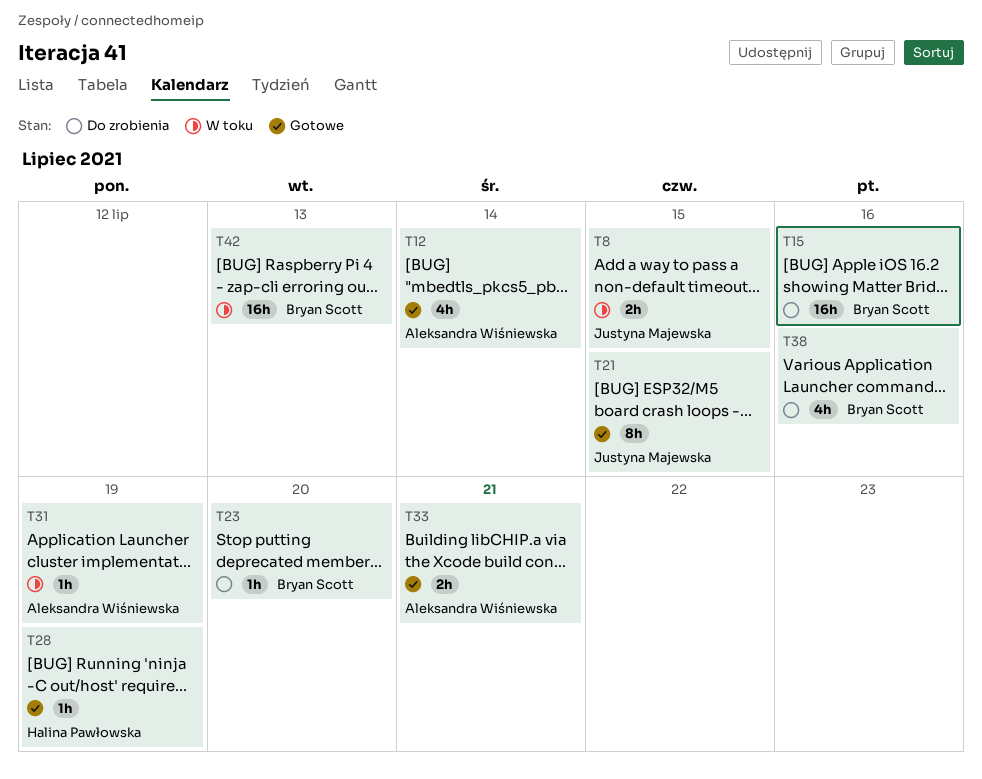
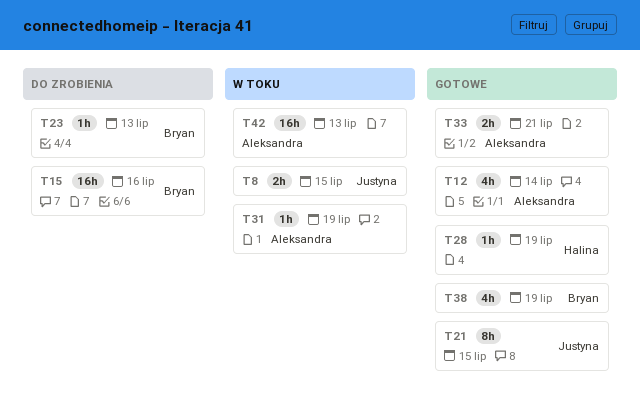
T23, due: Jul 20 -> Jul 13
T38, status: Do zrobienia -> Gotowe
T38, due: Jul 16 -> Jul 19
T42, owner: Bryan Scott -> Aleksandra Wiśniewska

